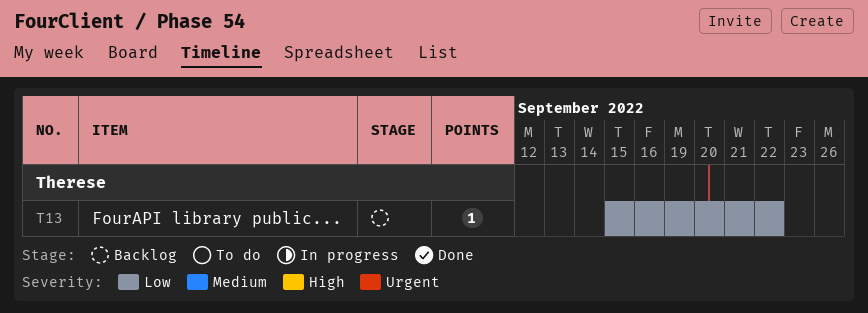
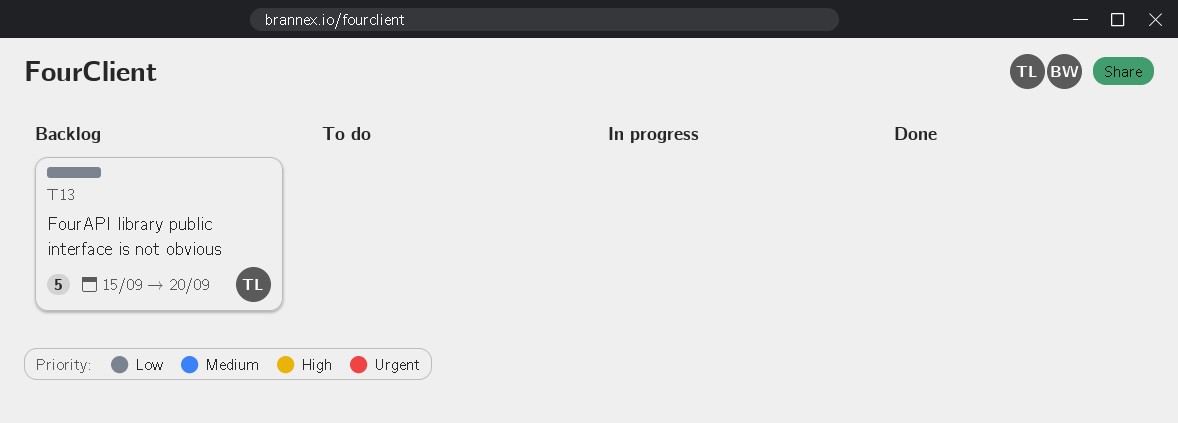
T13, estimate: 1 -> 5
T13, due: Sep 22 -> Sep 20

